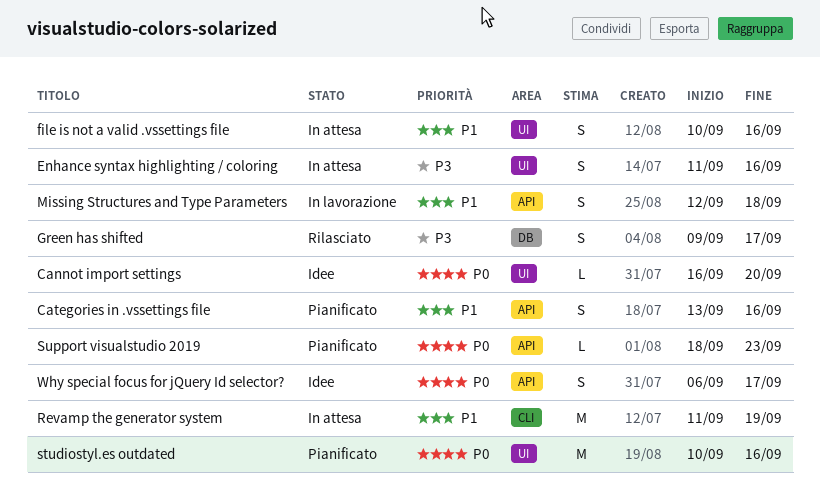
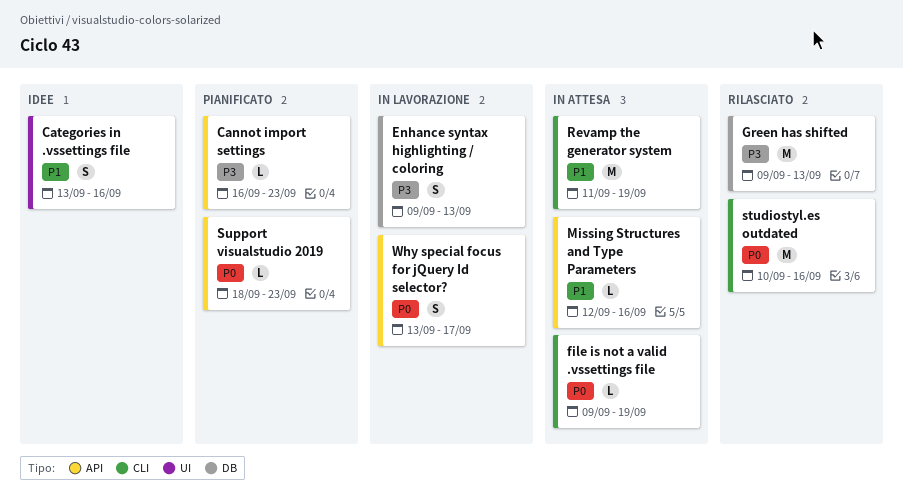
Cannot import settings, status: Idee -> Pianificato
Cannot import settings, priority: P0 -> P3
Cannot import settings, label: UI -> API
Cannot import settings, due: Sep 20 -> Sep 23
Categories in .vssettings file, status: Pianificato -> Idee
Categories in .vssettings file, label: API -> UI
Enhance syntax highlighting / coloring, status: In attesa -> In lavorazione
Enhance syntax highlighting / coloring, label: UI -> DB
Enhance syntax highlighting / coloring, start: Sep 11 -> Sep 9
Enhance syntax highlighting / coloring, due: Sep 16 -> Sep 13
file is not a valid .vssettings file, priority: P1 -> P0
file is not a valid .vssettings file, label: UI -> CLI
file is not a valid .vssettings file, estimate: S -> L
file is not a valid .vssettings file, start: Sep 10 -> Sep 9
file is not a valid .vssettings file, due: Sep 16 -> Sep 19
Green has shifted, estimate: S -> M
Green has shifted, due: Sep 17 -> Sep 13
Missing Structures and Type Parameters, status: In lavorazione -> In attesa
Missing Structures and Type Parameters, estimate: S -> L
Missing Structures and Type Parameters, due: Sep 18 -> Sep 16
studiostyl.es outdated, status: Pianificato -> Rilasciato
studiostyl.es outdated, label: UI -> CLI
Why special focus for jQuery Id selector?, status: Idee -> In lavorazione
Why special focus for jQuery Id selector?, start: Sep 6 -> Sep 13

